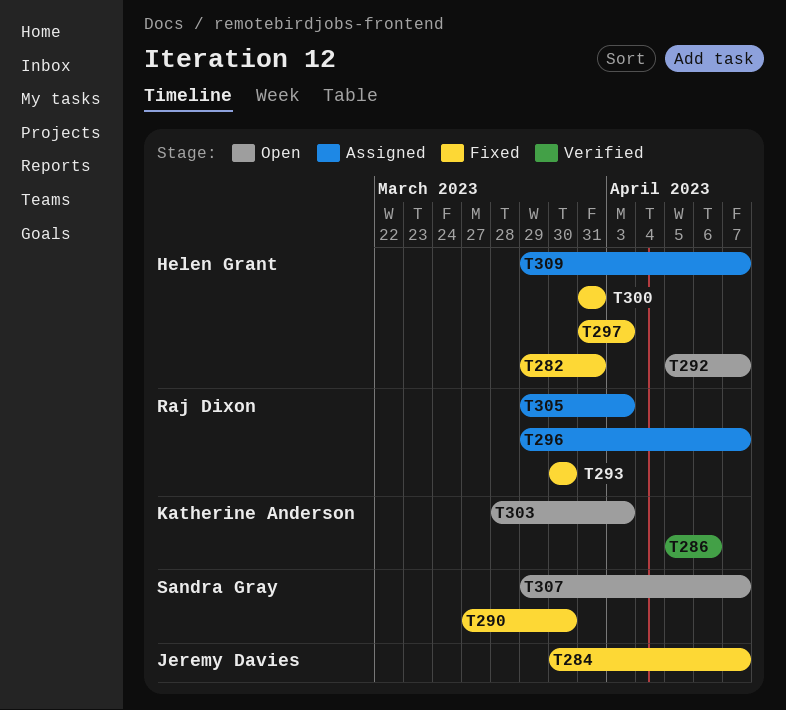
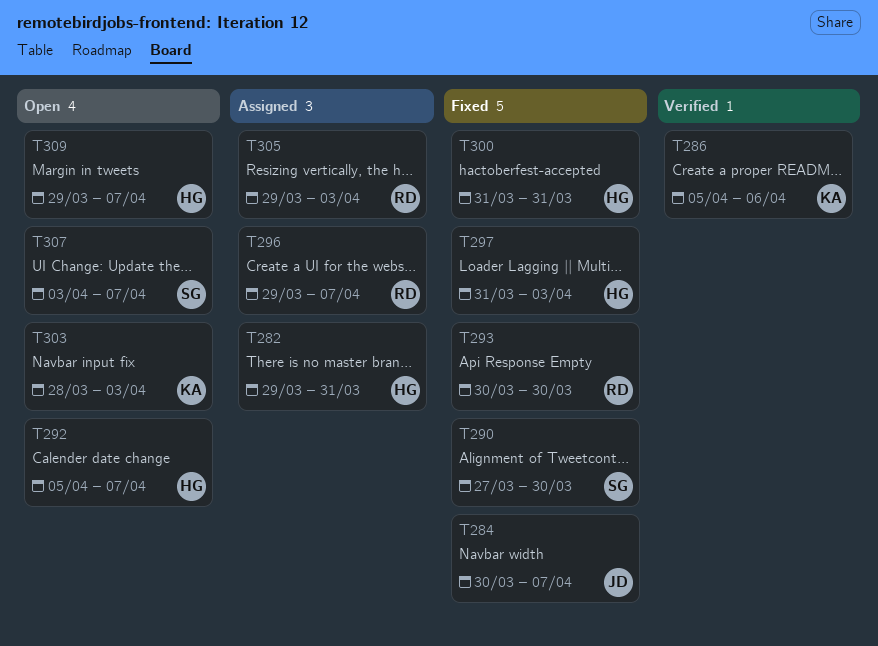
T282, status: Fixed -> Assigned
T307, start: Mar 29 -> Apr 3
T309, status: Assigned -> Open

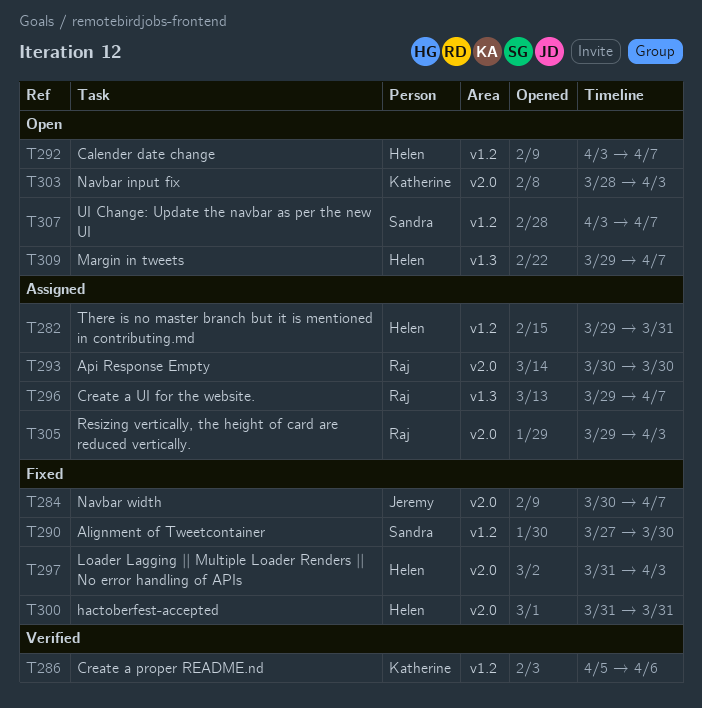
T292, start: Apr 5 -> Apr 3
T293, status: Fixed -> Assigned

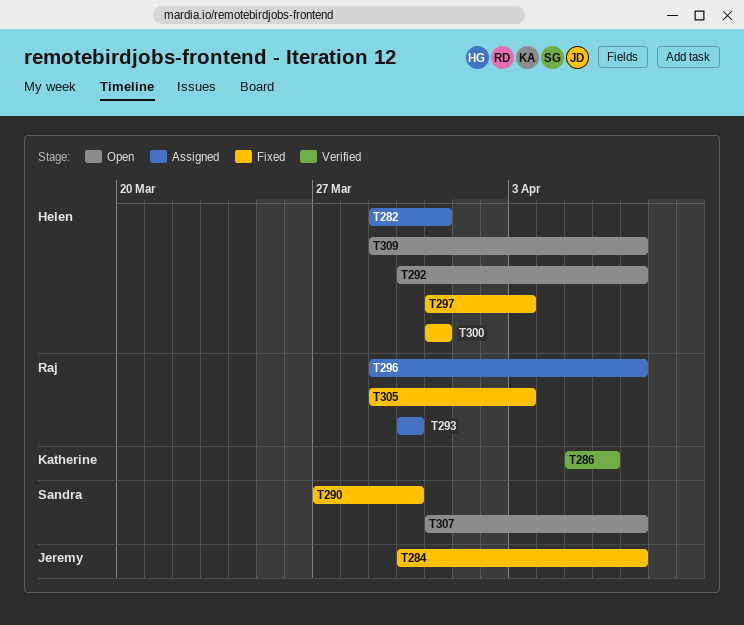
T292, start: Apr 3 -> Mar 30
T303: present -> none
T305, status: Assigned -> Fixed
T307, start: Apr 3 -> Mar 31

